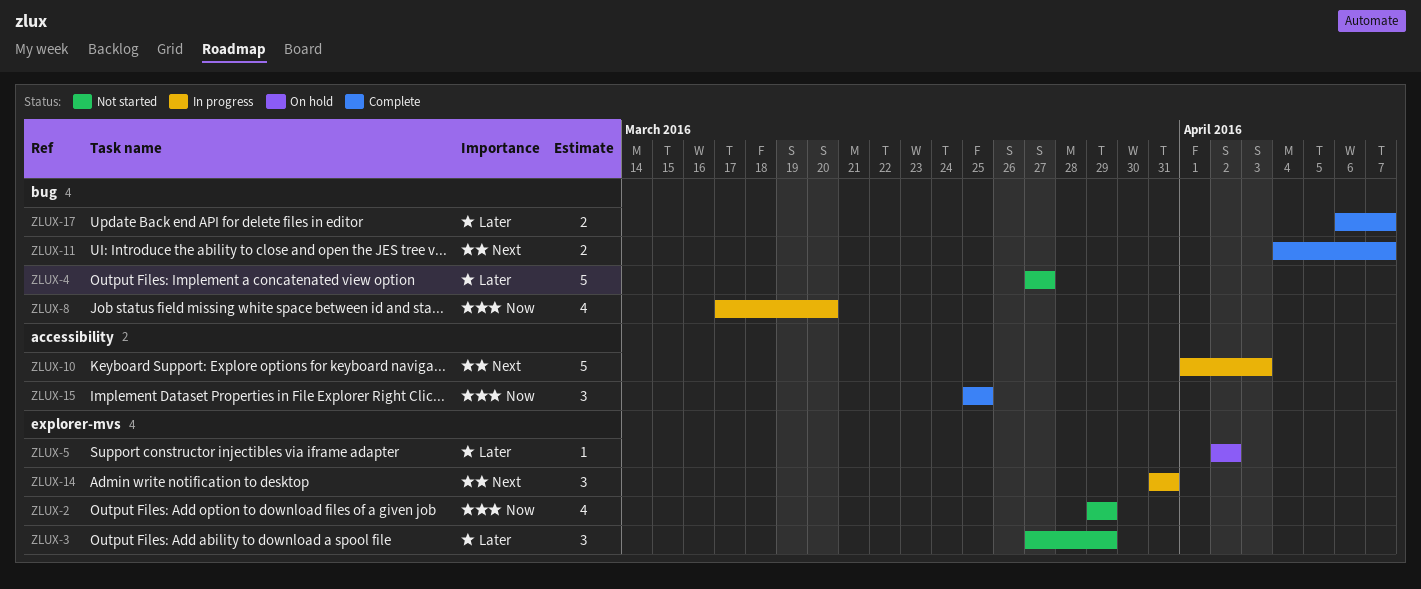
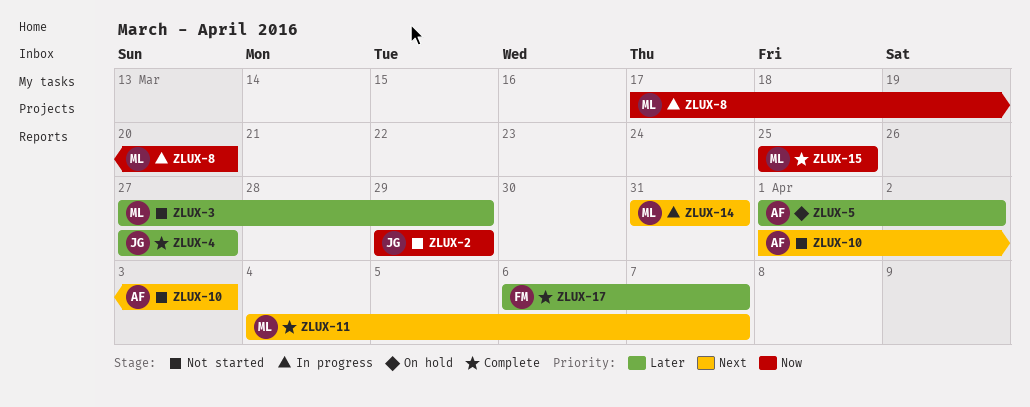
ZLUX-4, status: Not started -> Complete
ZLUX-5, start: Apr 2 -> Apr 1
ZLUX-10, status: In progress -> Not started

